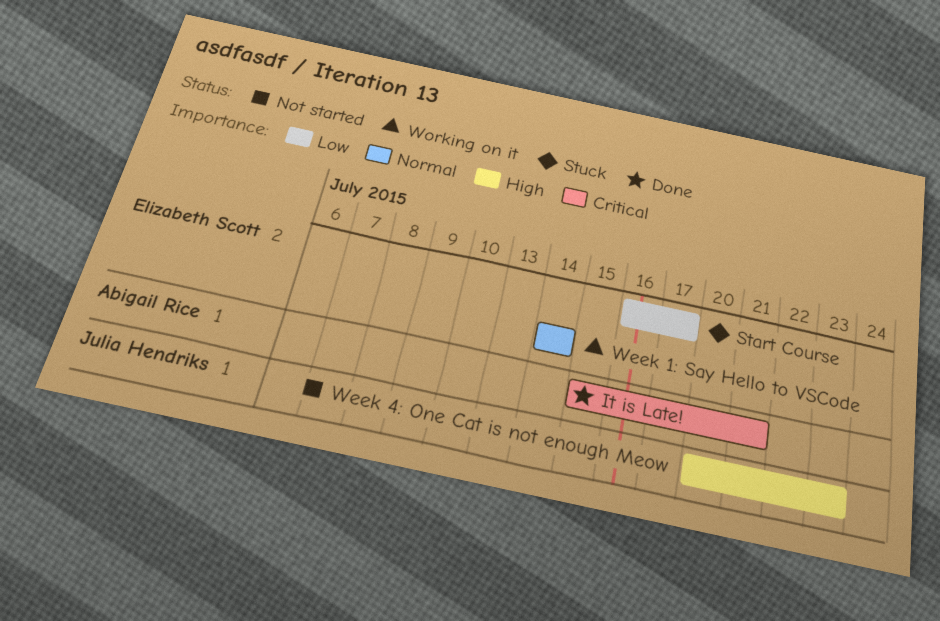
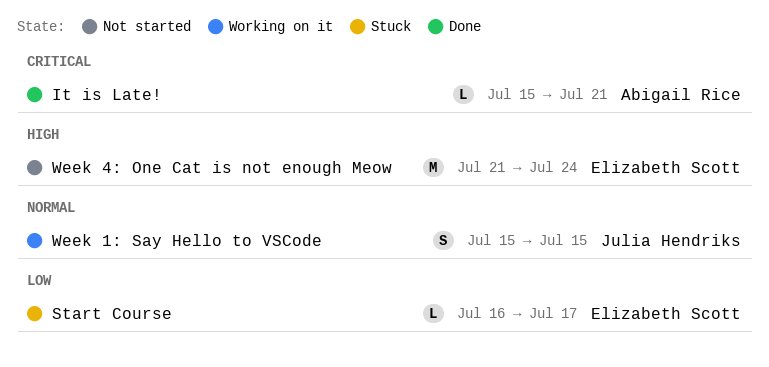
Week 1: Say Hello to VSCode, owner: Elizabeth Scott -> Julia Hendriks
Week 1: Say Hello to VSCode, start: Jul 14 -> Jul 15
Week 1: Say Hello to VSCode, due: Jul 14 -> Jul 15
Week 4: One Cat is not enough Meow, owner: Julia Hendriks -> Elizabeth Scott
Week 4: One Cat is not enough Meow, start: Jul 20 -> Jul 21
Week 4: One Cat is not enough Meow, due: Jul 23 -> Jul 24

